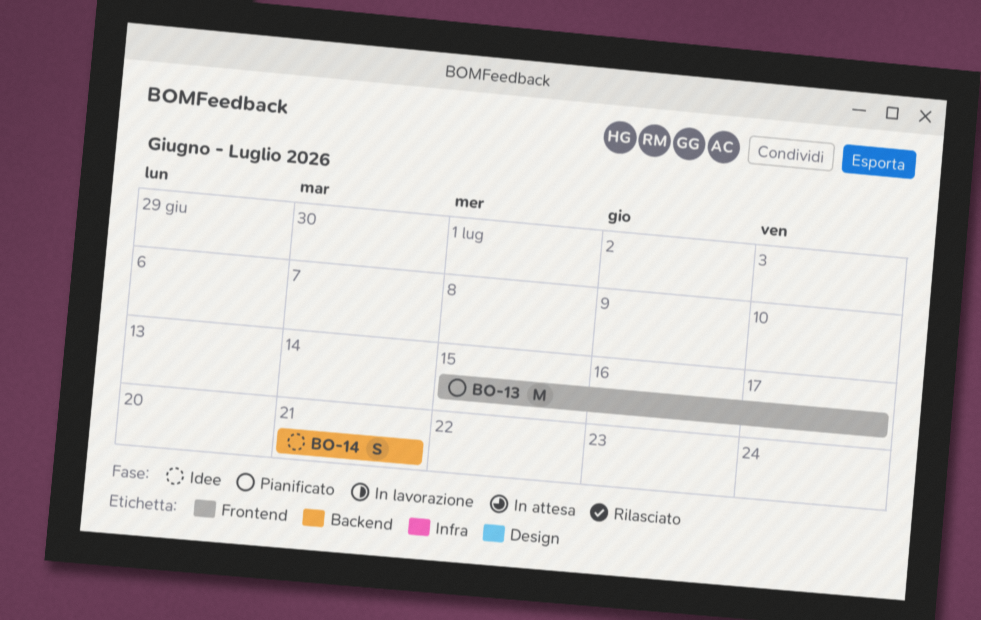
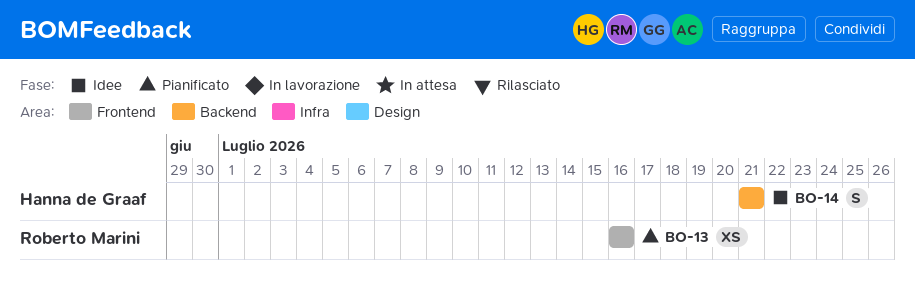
BO-13, estimate: M -> XS
BO-13, start: Jul 15 -> Jul 16
BO-13, due: Jul 17 -> Jul 16

